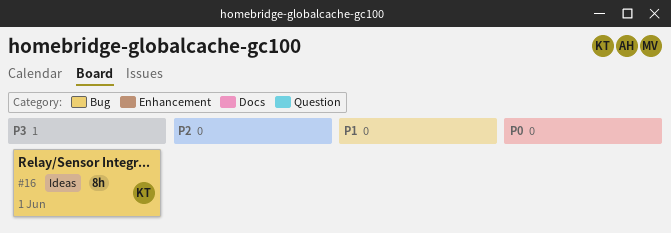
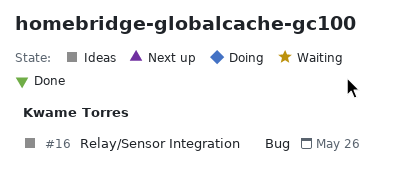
#16, due: Jun 1 -> May 26

